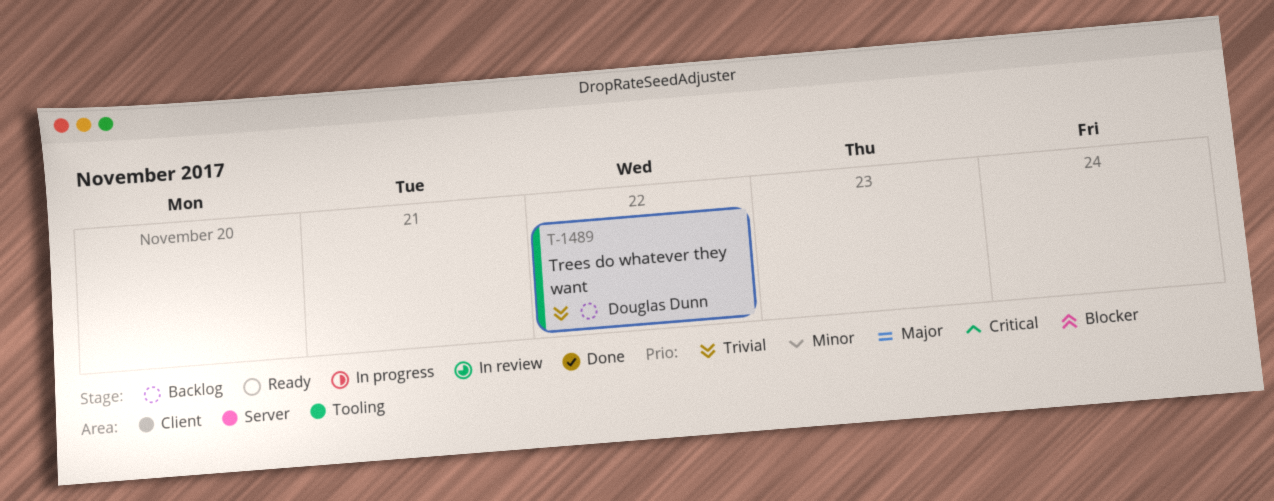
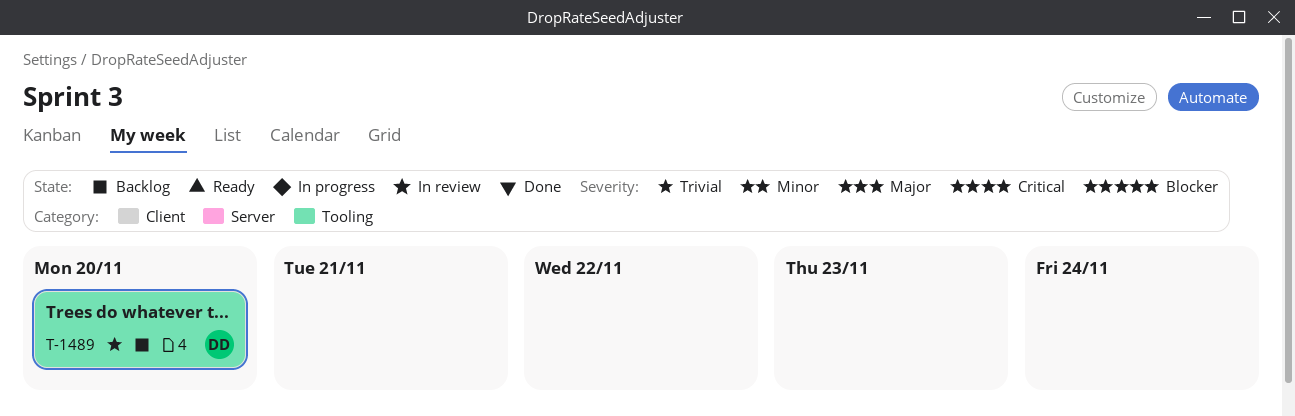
T-1489, due: Nov 22 -> Nov 20

